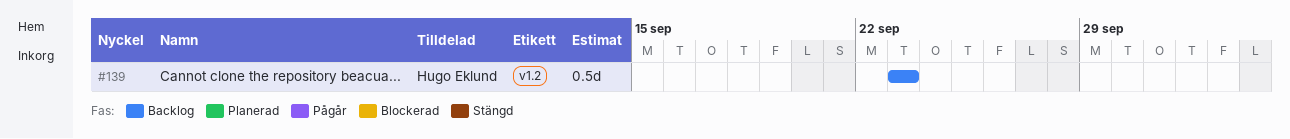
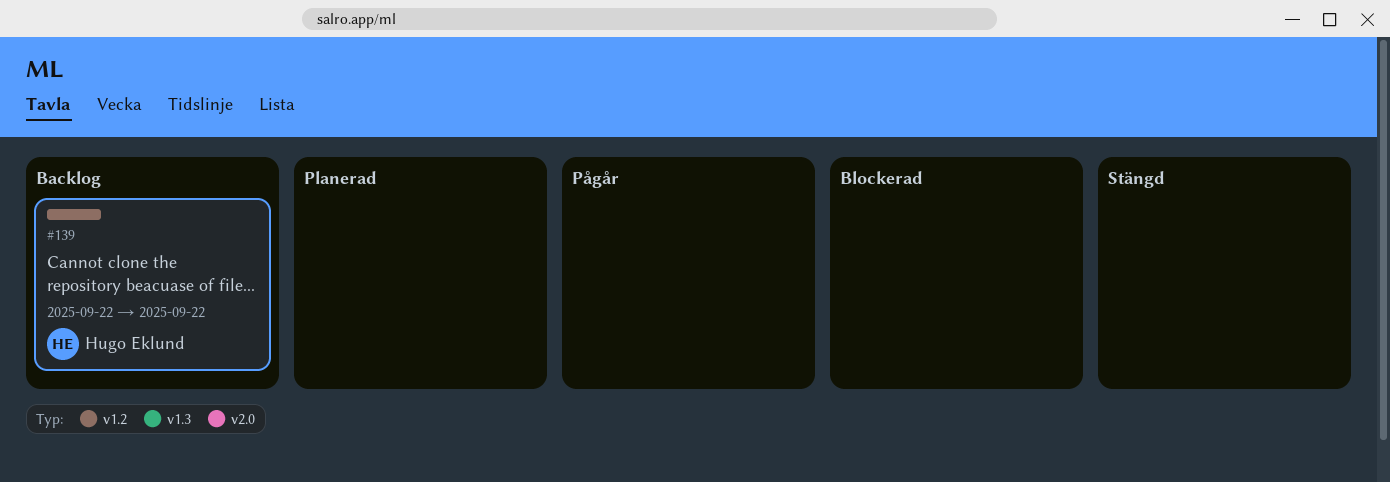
#139, start: Sep 23 -> Sep 22
#139, due: Sep 23 -> Sep 22

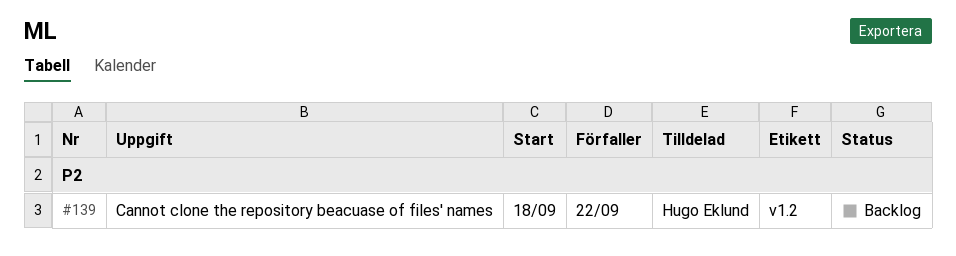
#139, start: Sep 22 -> Sep 18

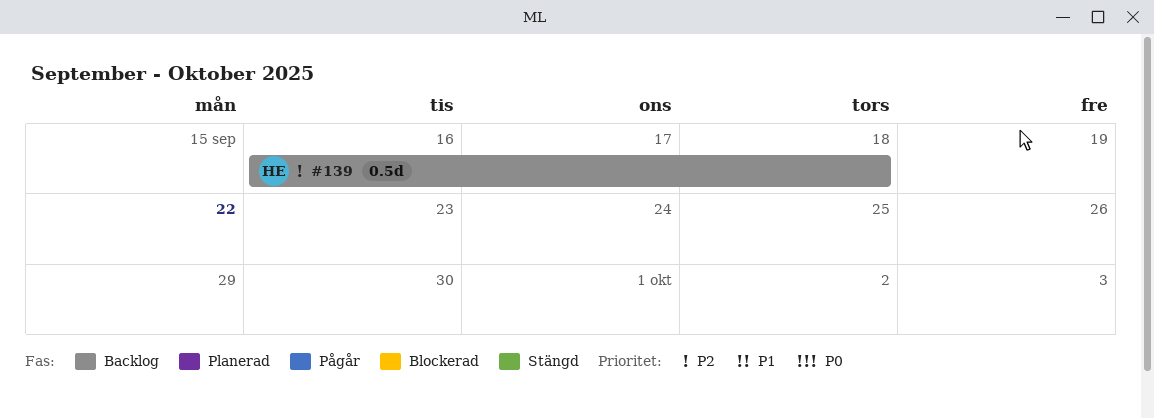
#139, start: Sep 18 -> Sep 16
#139, due: Sep 22 -> Sep 18

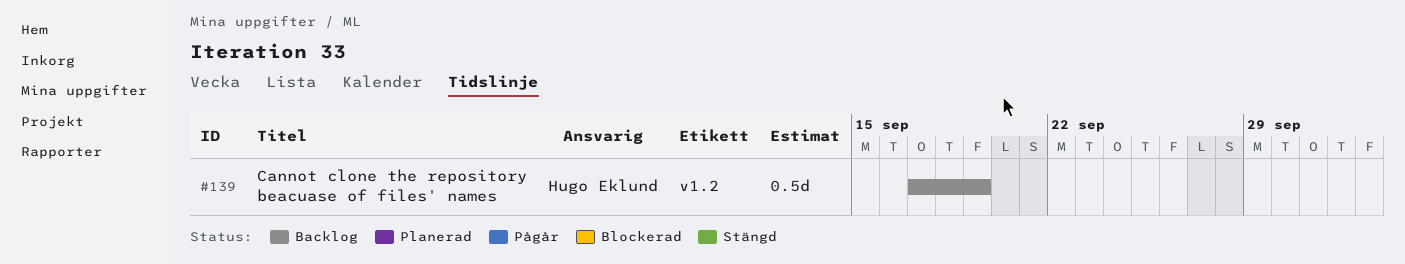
#139, start: Sep 16 -> Sep 17
#139, due: Sep 18 -> Sep 19

